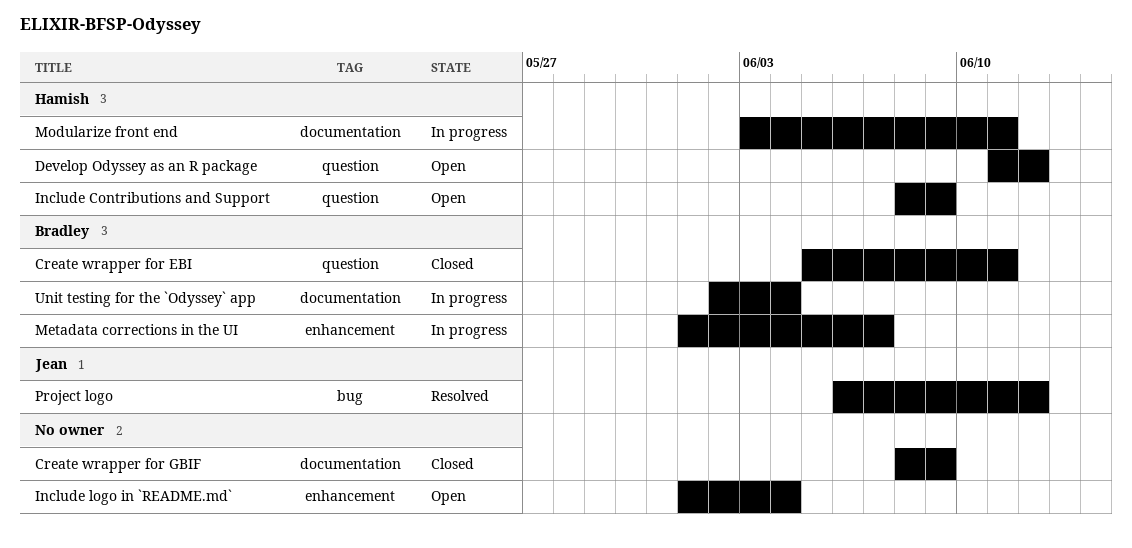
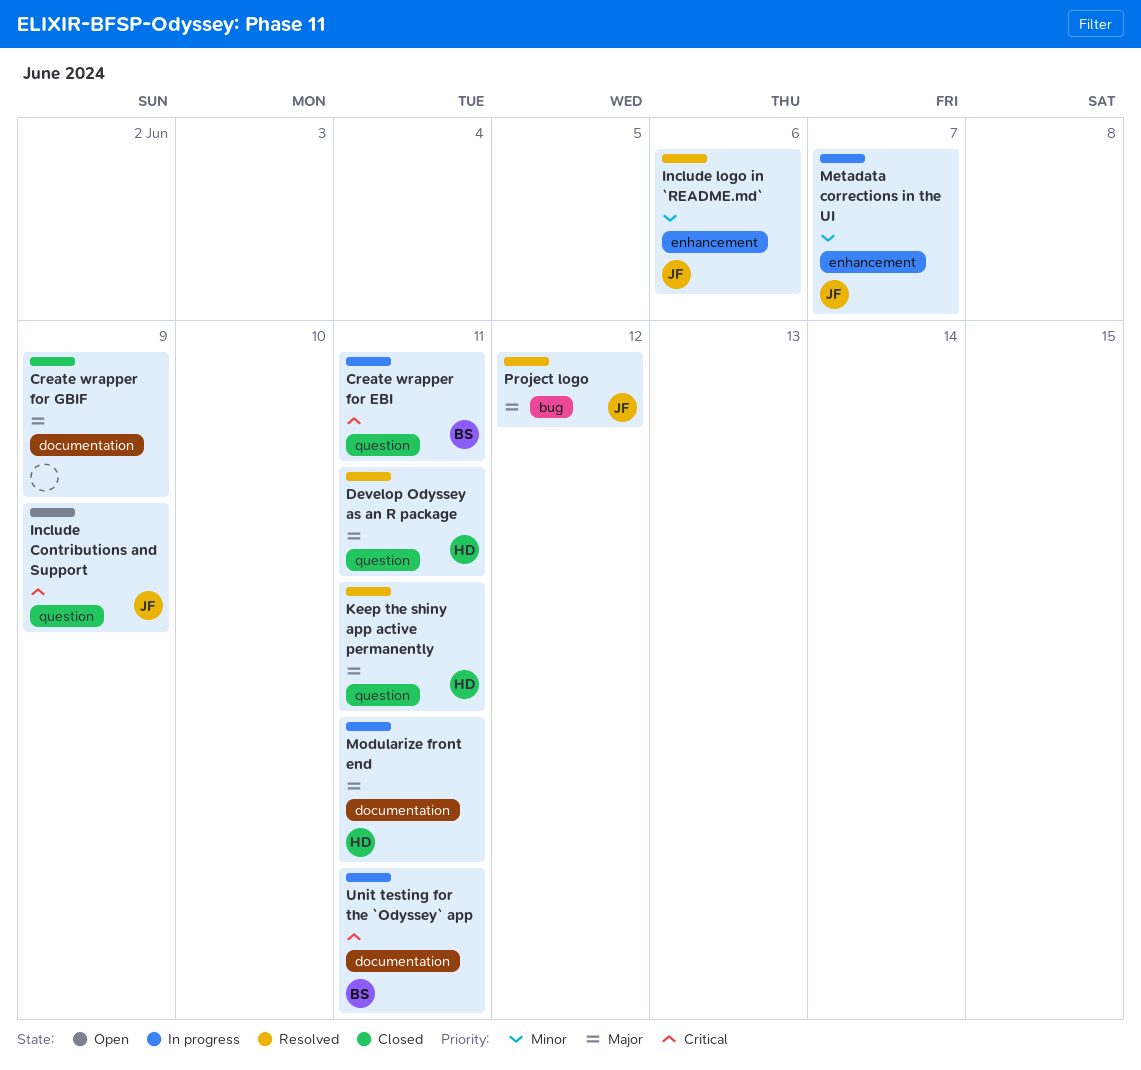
Create wrapper for EBI, status: Closed -> In progress
Develop Odyssey as an R package, status: Open -> Resolved
Develop Odyssey as an R package, due: Jun 12 -> Jun 11
Include Contributions and Support, owner: Hamish -> Jean
Include logo in `README.md`, status: Open -> Resolved
Include logo in `README.md`, owner: none -> Jean
Include logo in `README.md`, due: Jun 4 -> Jun 6
Keep the shiny app active permanently: none -> present
Metadata corrections in the UI, owner: Bradley -> Jean
Unit testing for the `Odyssey` app, due: Jun 4 -> Jun 11

